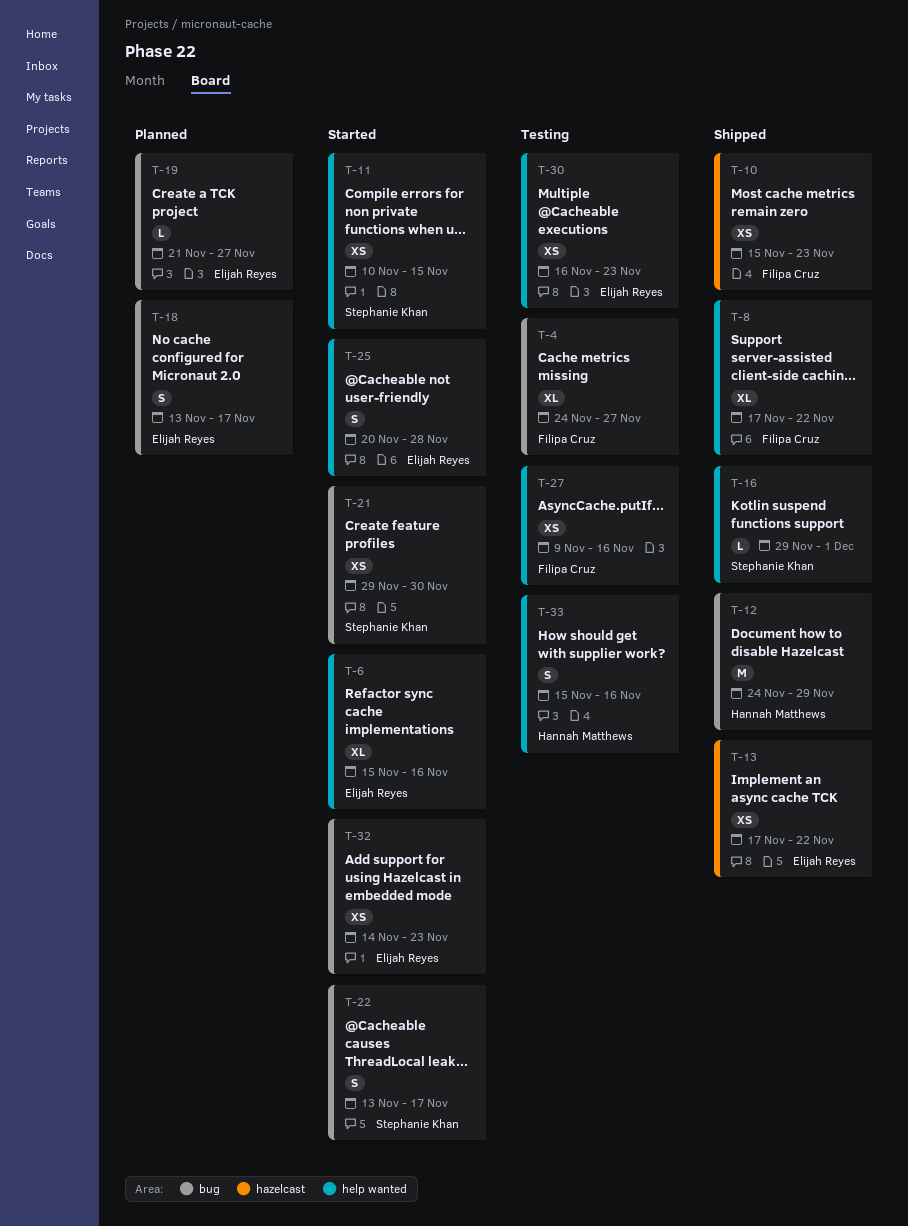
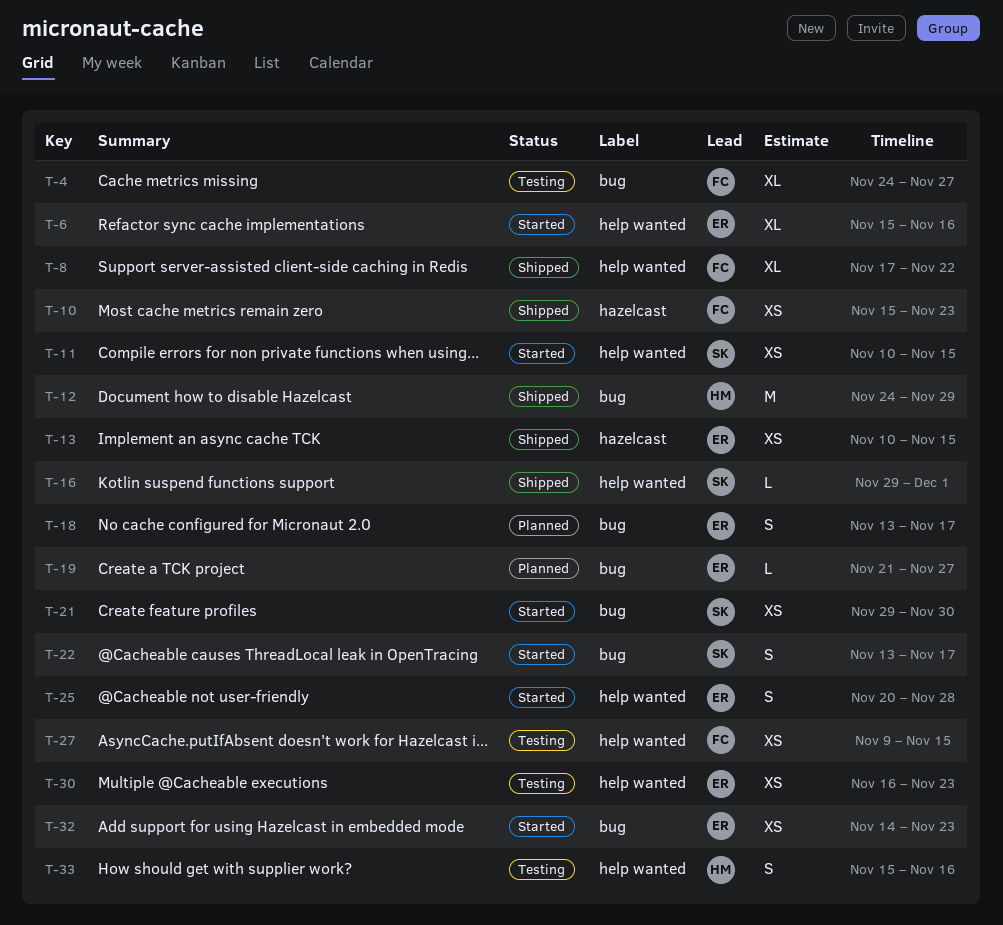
T-13, start: Nov 17 -> Nov 10
T-13, due: Nov 22 -> Nov 15
T-27, due: Nov 16 -> Nov 15

